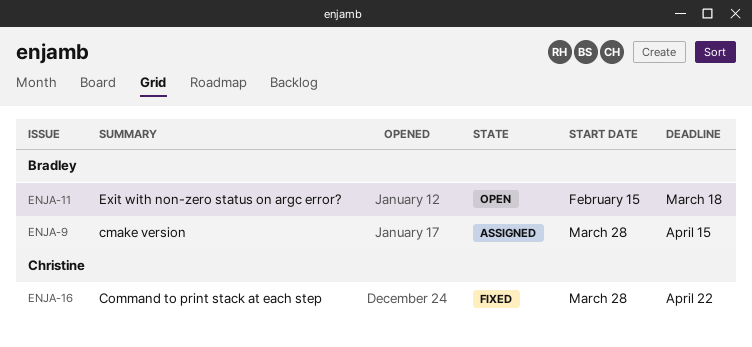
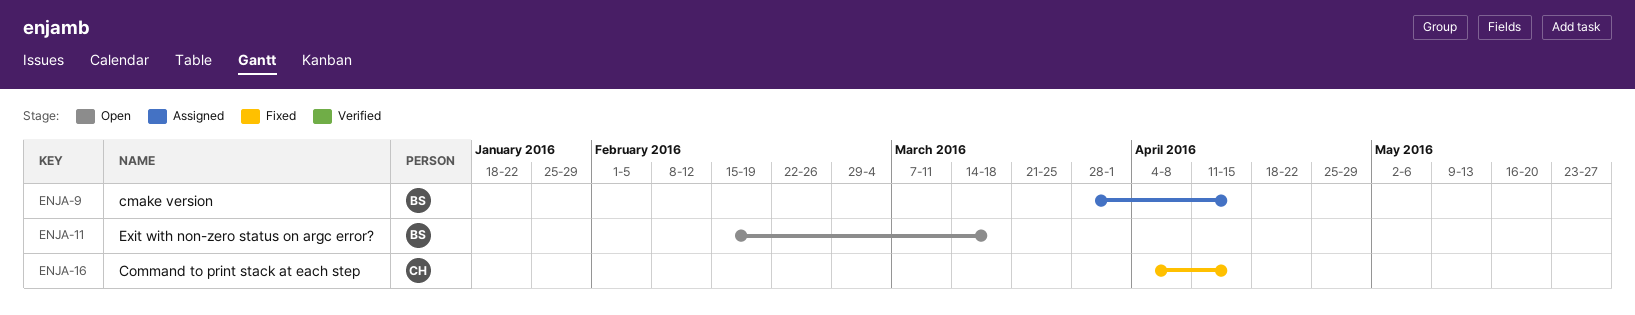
ENJA-16, start: Mar 28 -> Apr 4
ENJA-16, due: Apr 22 -> Apr 15

